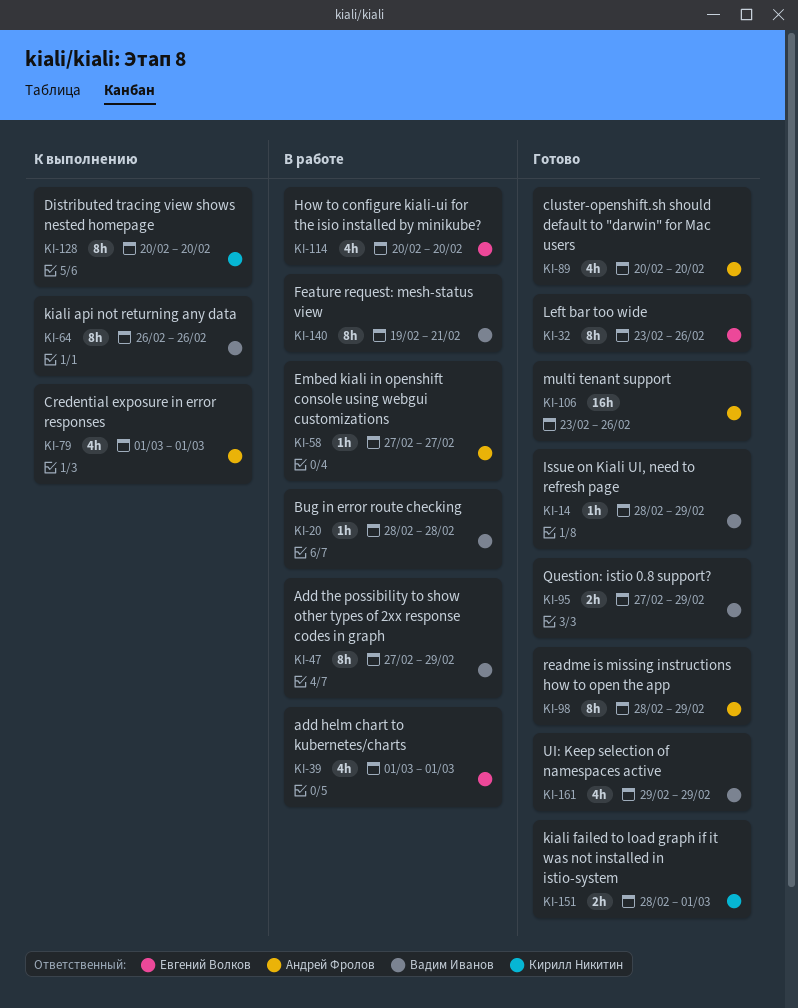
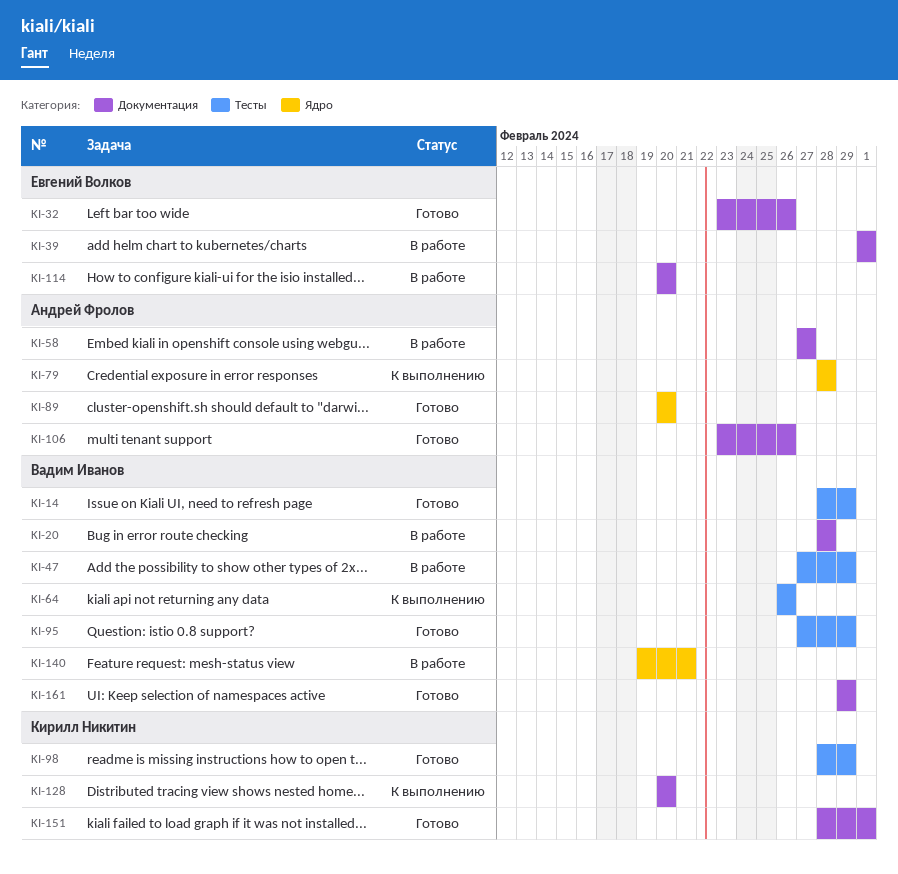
KI-79, start: Mar 1 -> Feb 28
KI-79, due: Mar 1 -> Feb 28
KI-98, owner: Андрей Фролов -> Кирилл Никитин

